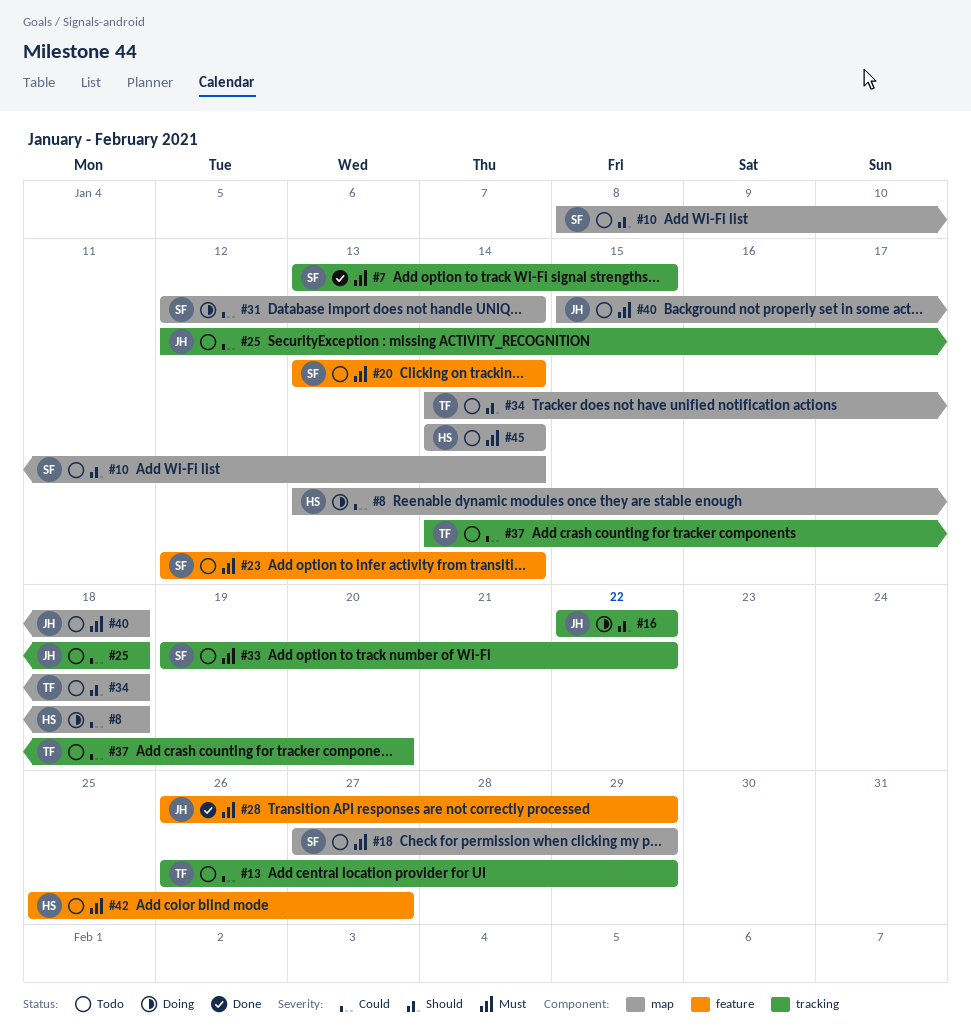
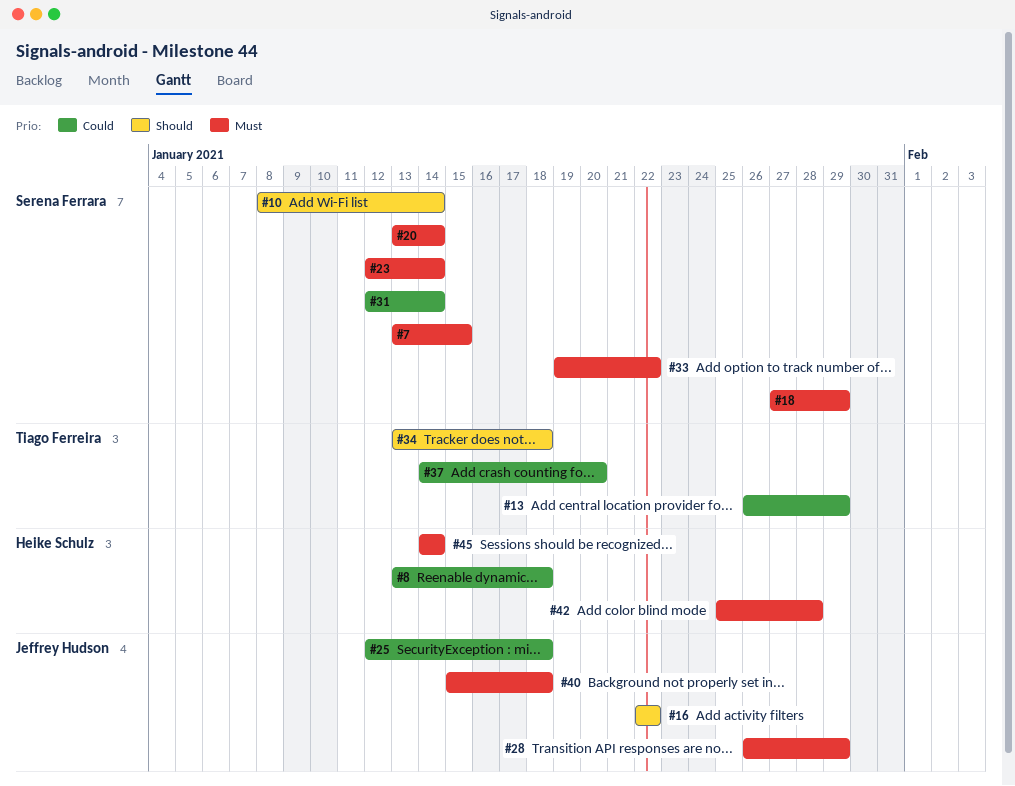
#34, start: Jan 14 -> Jan 13
#42, due: Jan 27 -> Jan 28

